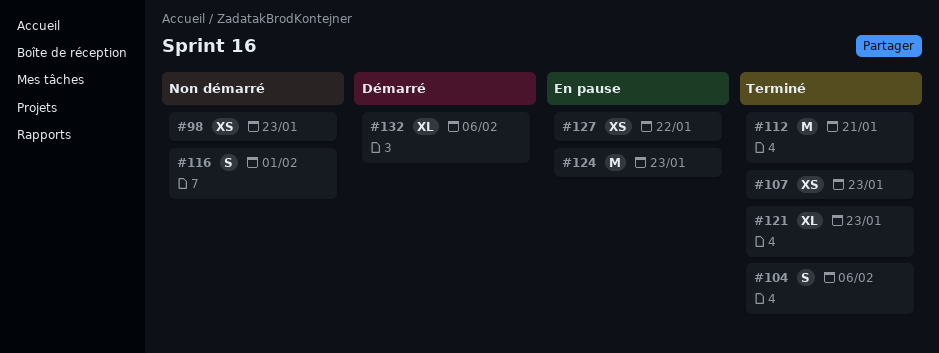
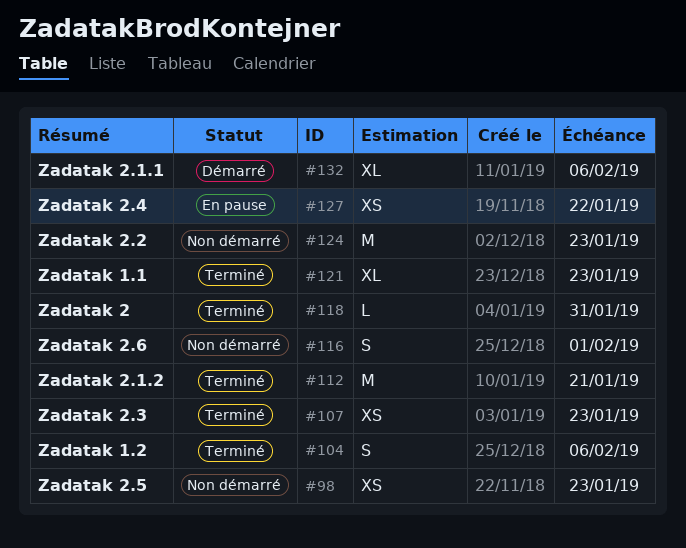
#118: none -> present
#124, status: En pause -> Non démarré

